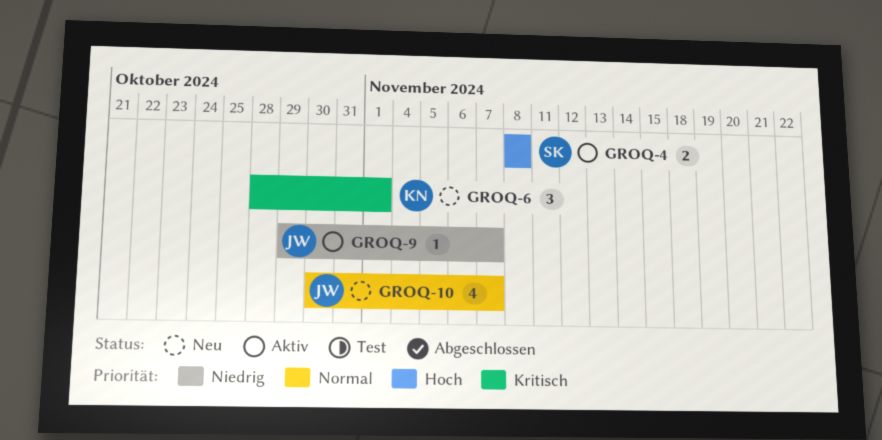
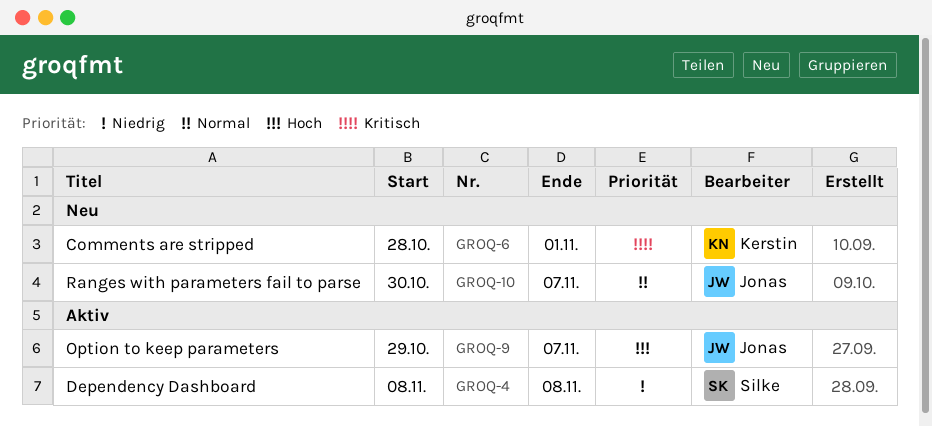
GROQ-4, priority: Hoch -> Niedrig
GROQ-9, priority: Niedrig -> Hoch

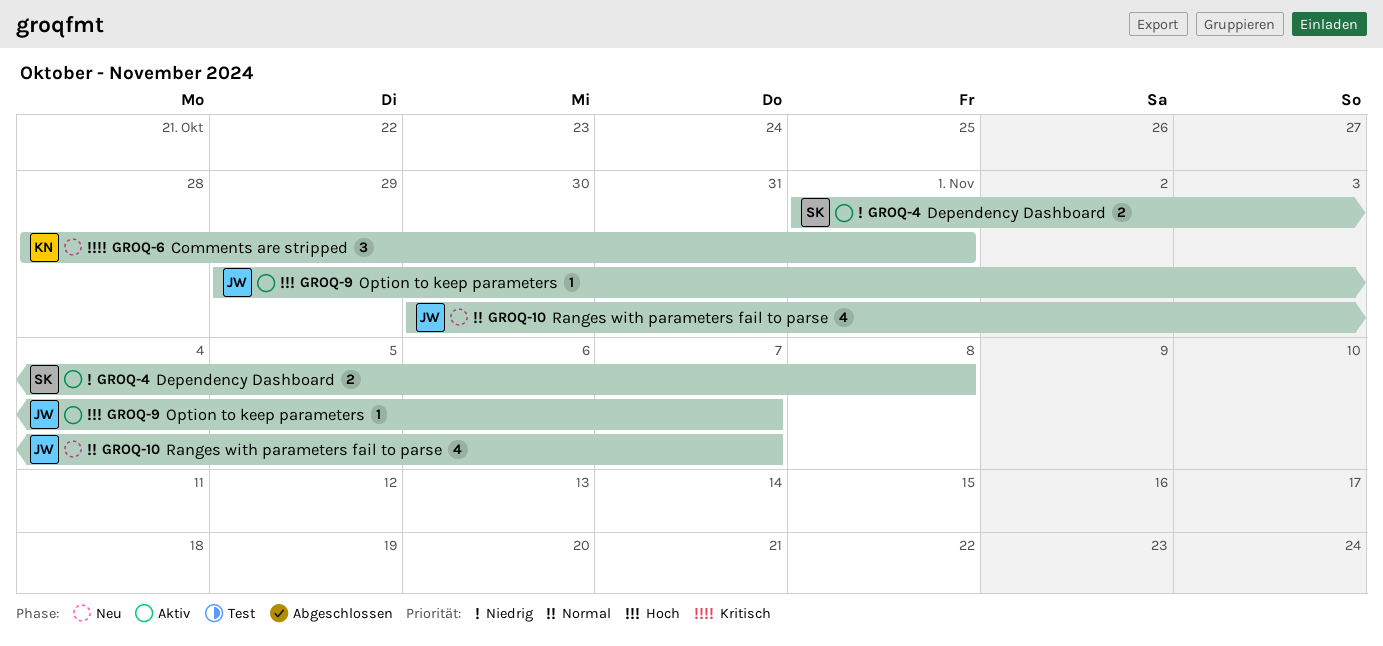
GROQ-4, start: Nov 8 -> Nov 1

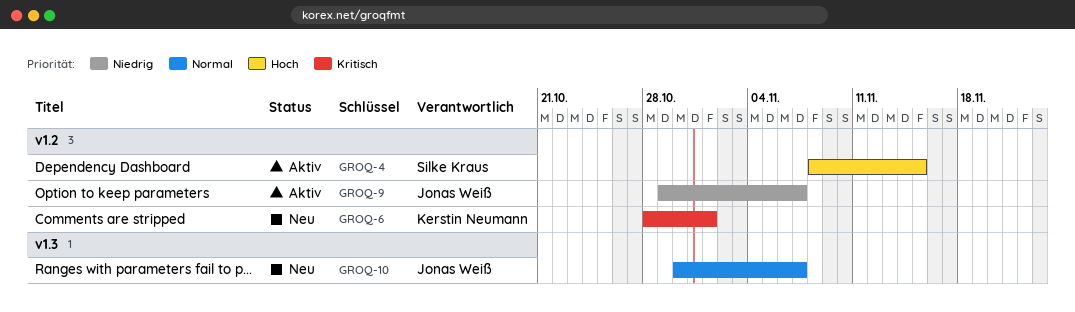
GROQ-4, priority: Niedrig -> Hoch
GROQ-4, start: Nov 1 -> Nov 8
GROQ-4, due: Nov 8 -> Nov 15
GROQ-9, priority: Hoch -> Niedrig

